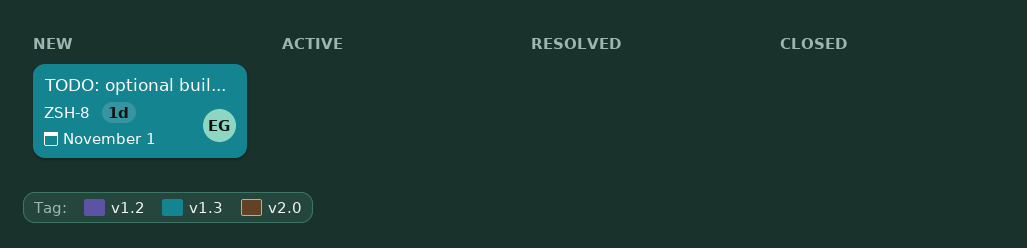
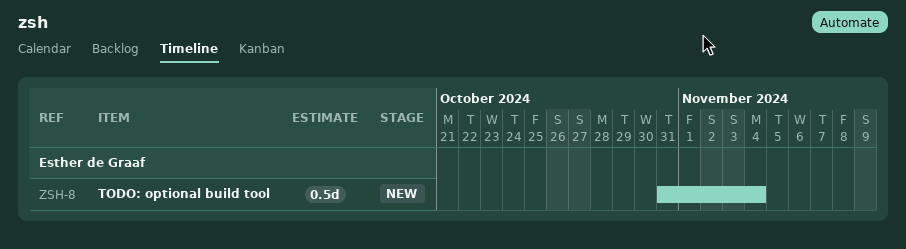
ZSH-8, estimate: 1d -> 0.5d
ZSH-8, due: Nov 1 -> Nov 4

